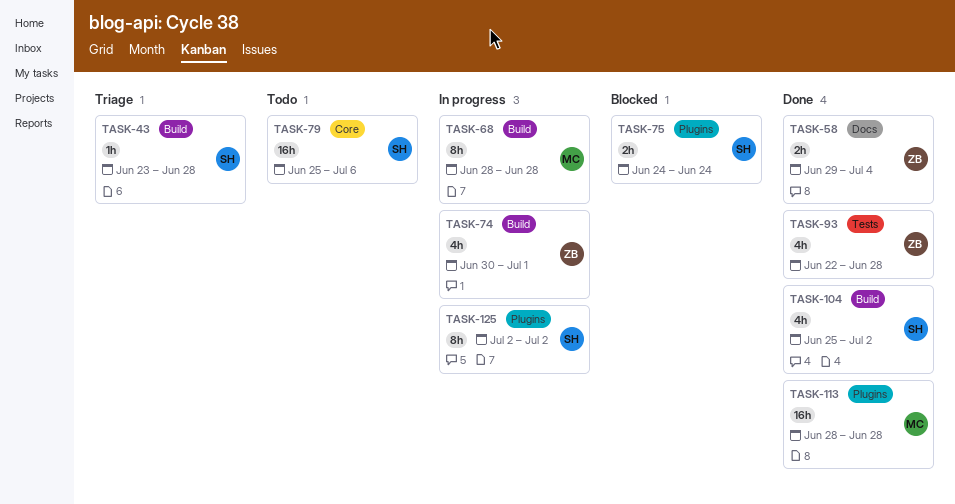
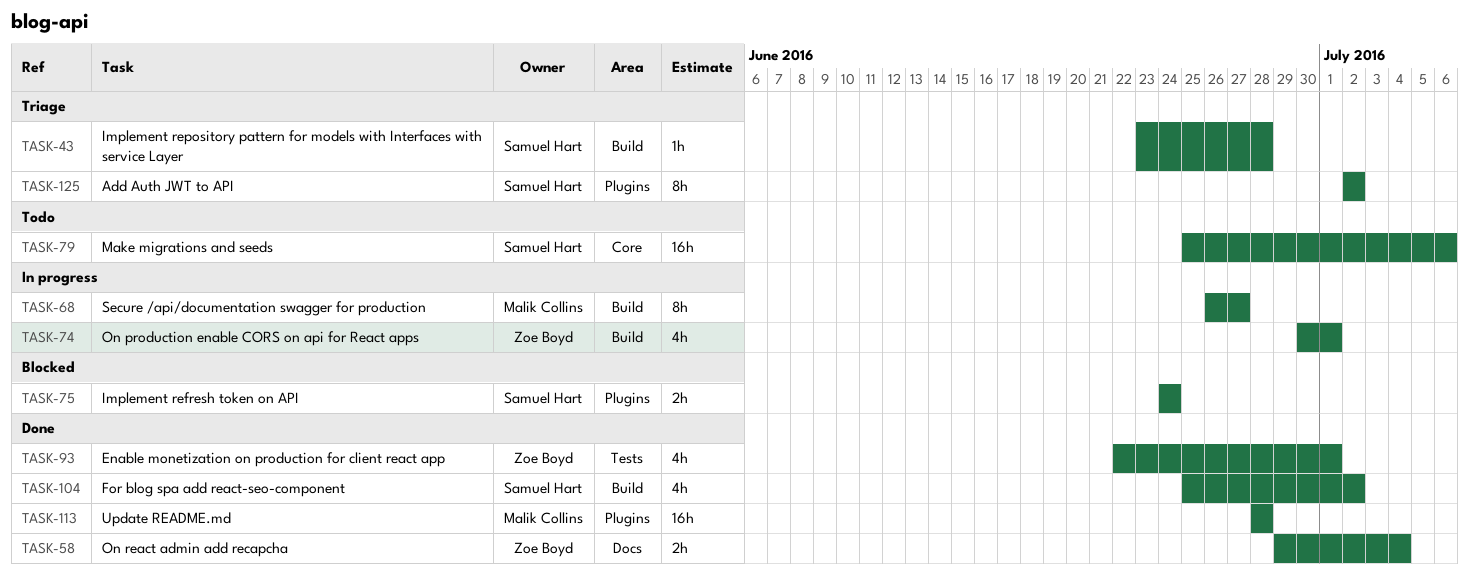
TASK-68, start: Jun 28 -> Jun 26
TASK-68, due: Jun 28 -> Jun 27
TASK-93, due: Jun 28 -> Jul 1
TASK-125, status: In progress -> Triage

